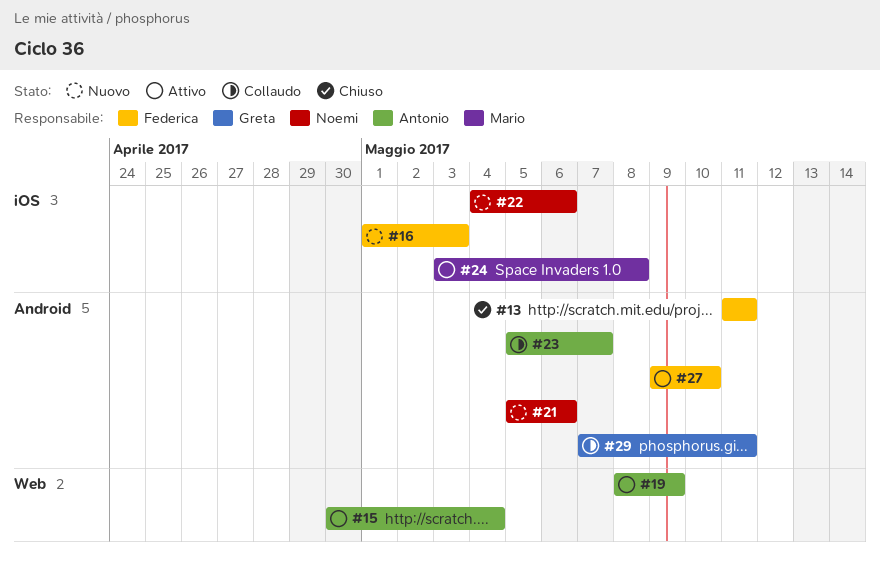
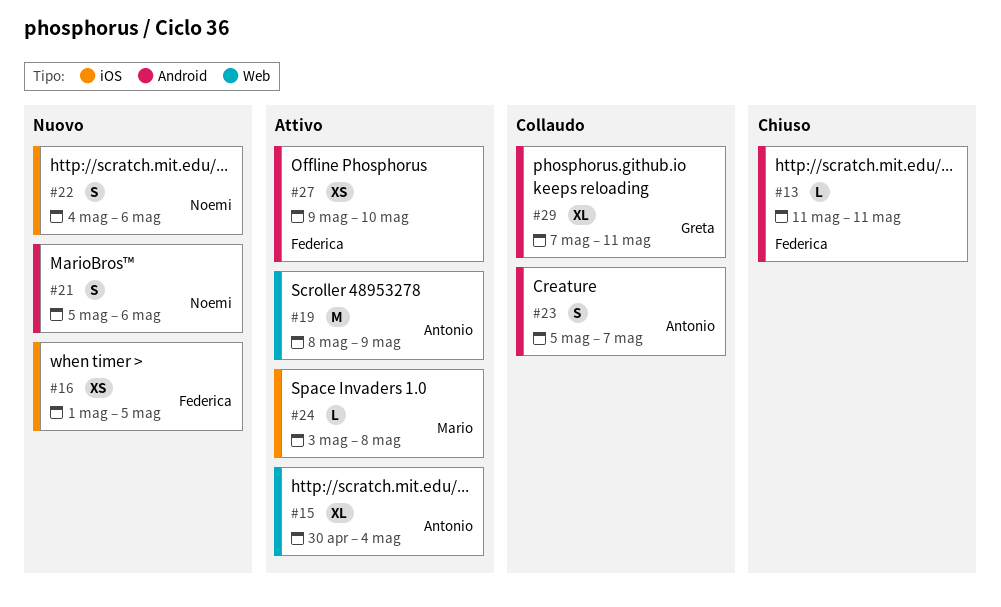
#16, due: May 3 -> May 5

